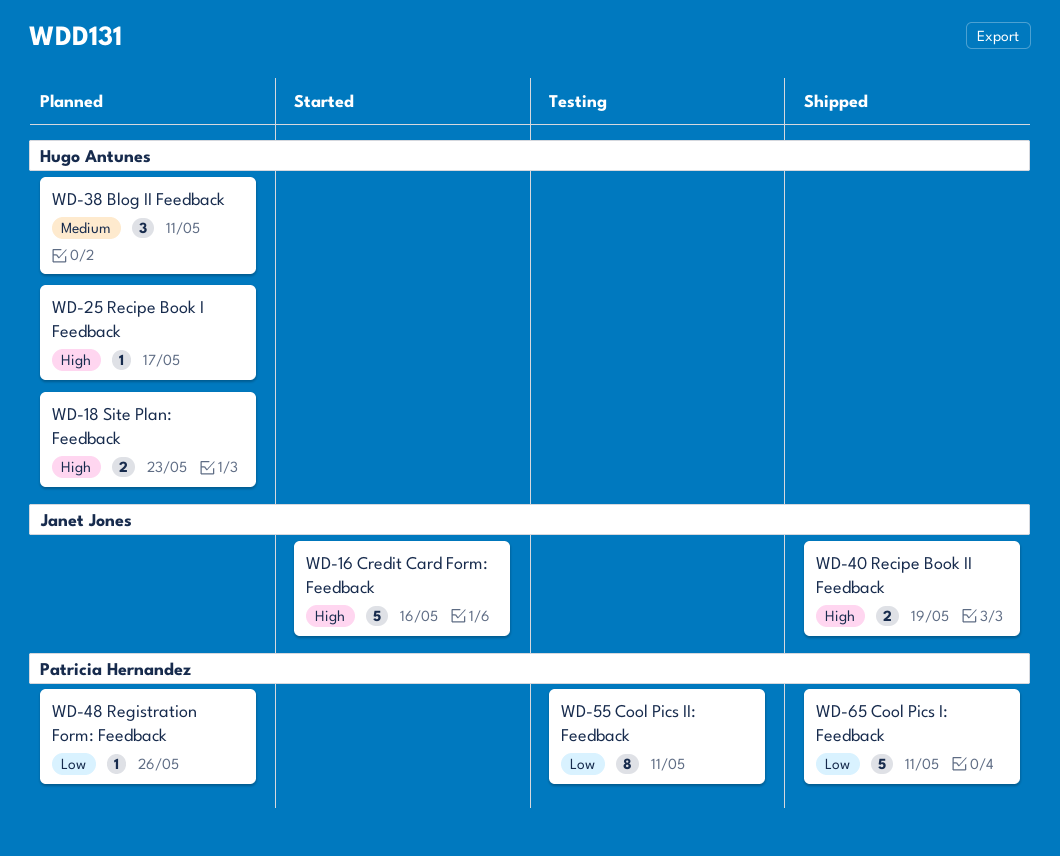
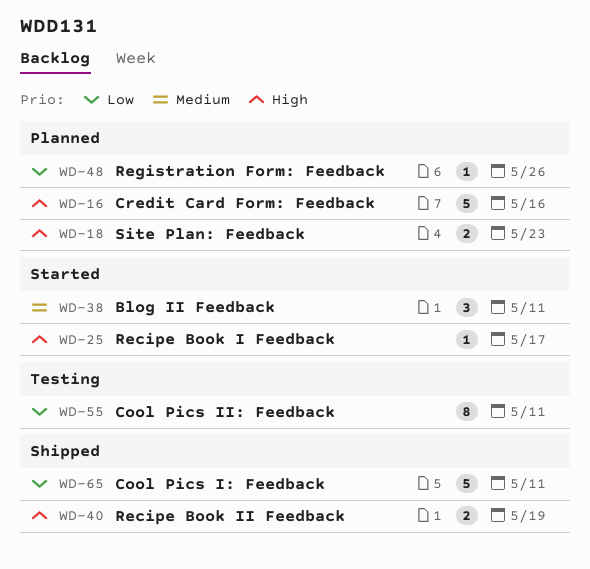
WD-16, status: Started -> Planned
WD-25, status: Planned -> Started
WD-38, status: Planned -> Started

